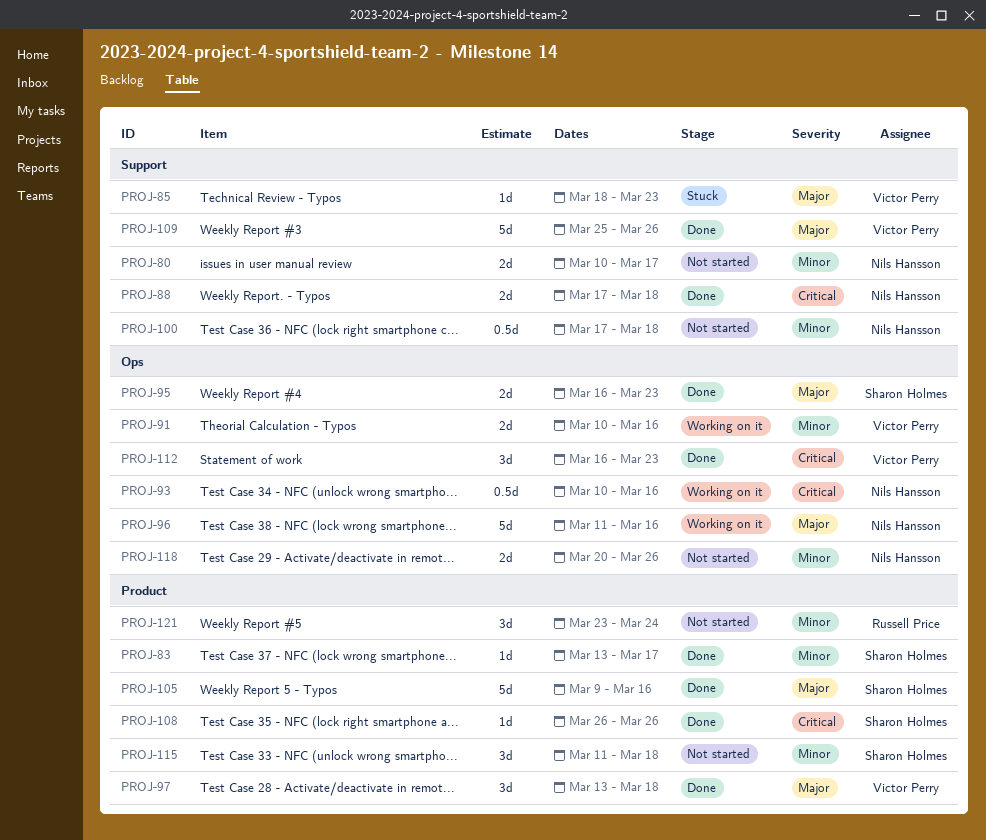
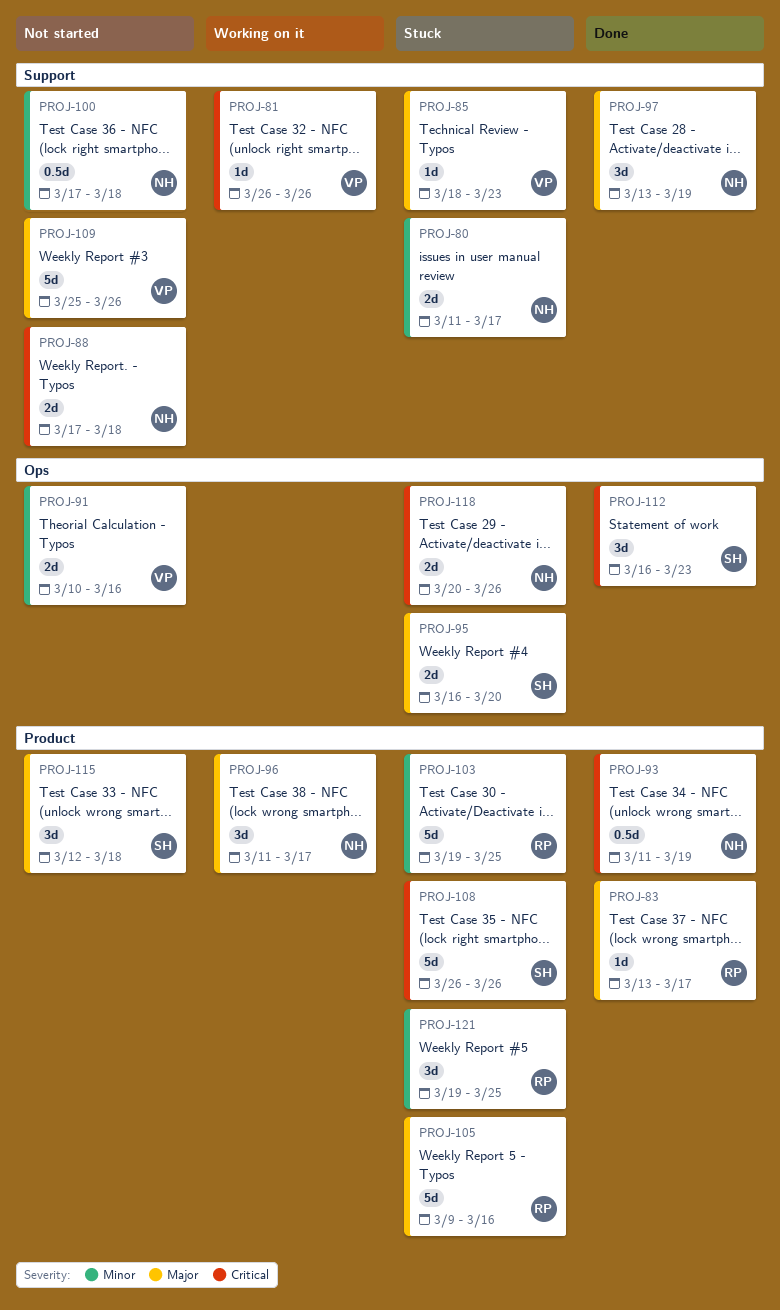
PROJ-80, status: Not started -> Stuck
PROJ-80, start: Mar 10 -> Mar 11
PROJ-81: none -> present
PROJ-83, owner: Sharon Holmes -> Russell Price
PROJ-83, priority: Minor -> Major
PROJ-88, status: Done -> Not started
PROJ-91, status: Working on it -> Not started
PROJ-93, status: Working on it -> Done
PROJ-93, label: Ops -> Product
PROJ-93, start: Mar 10 -> Mar 11
PROJ-93, due: Mar 16 -> Mar 19
PROJ-95, status: Done -> Stuck
PROJ-95, due: Mar 23 -> Mar 20
PROJ-96, label: Ops -> Product
PROJ-96, estimate: 5d -> 3d
PROJ-96, due: Mar 16 -> Mar 17
PROJ-97, owner: Victor Perry -> Nils Hansson
PROJ-97, label: Product -> Support
PROJ-97, due: Mar 18 -> Mar 19
PROJ-103: none -> present
PROJ-105, status: Done -> Stuck
PROJ-105, owner: Sharon Holmes -> Russell Price
PROJ-108, status: Done -> Stuck
PROJ-108, estimate: 1d -> 5d
PROJ-109, status: Done -> Not started
PROJ-112, owner: Victor Perry -> Sharon Holmes
PROJ-115, priority: Minor -> Major
PROJ-115, start: Mar 11 -> Mar 12
PROJ-118, status: Not started -> Stuck
PROJ-118, priority: Minor -> Critical
PROJ-121, status: Not started -> Stuck
PROJ-121, start: Mar 23 -> Mar 19
PROJ-121, due: Mar 24 -> Mar 25

